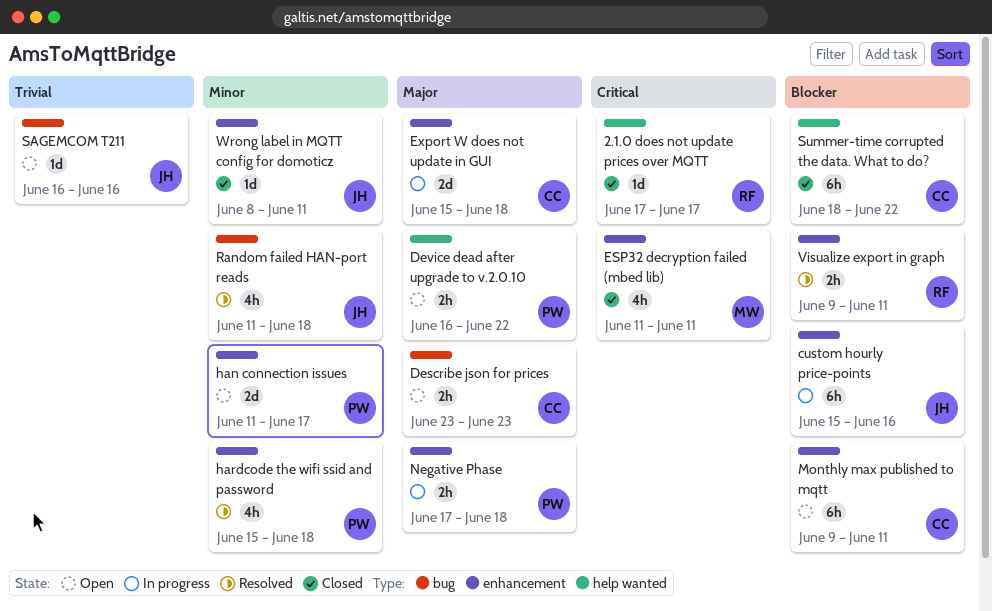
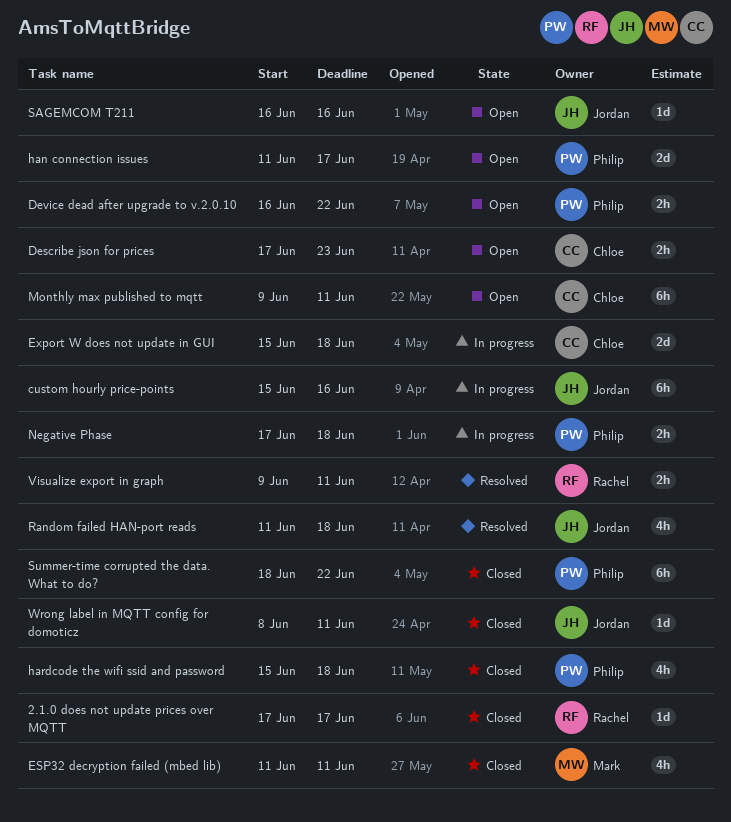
Describe json for prices, start: Jun 23 -> Jun 17
hardcode the wifi ssid and password, status: Resolved -> Closed
Summer-time corrupted the data. What to do?, owner: Chloe -> Philip

